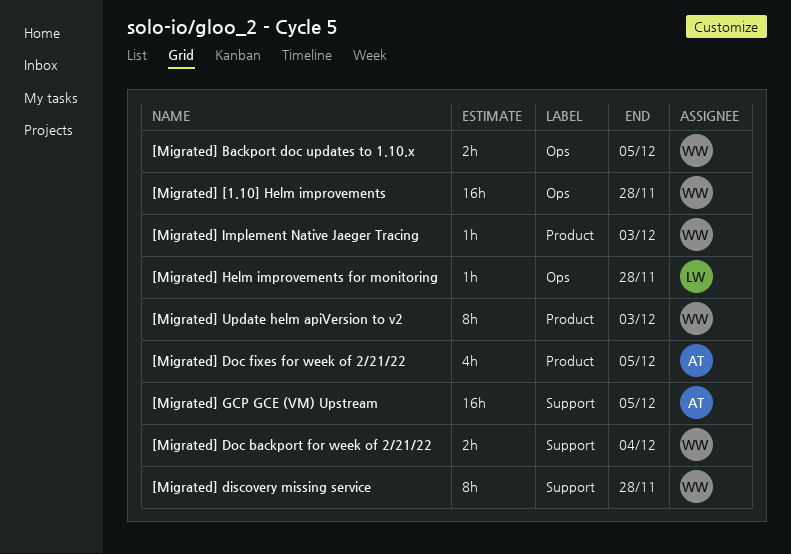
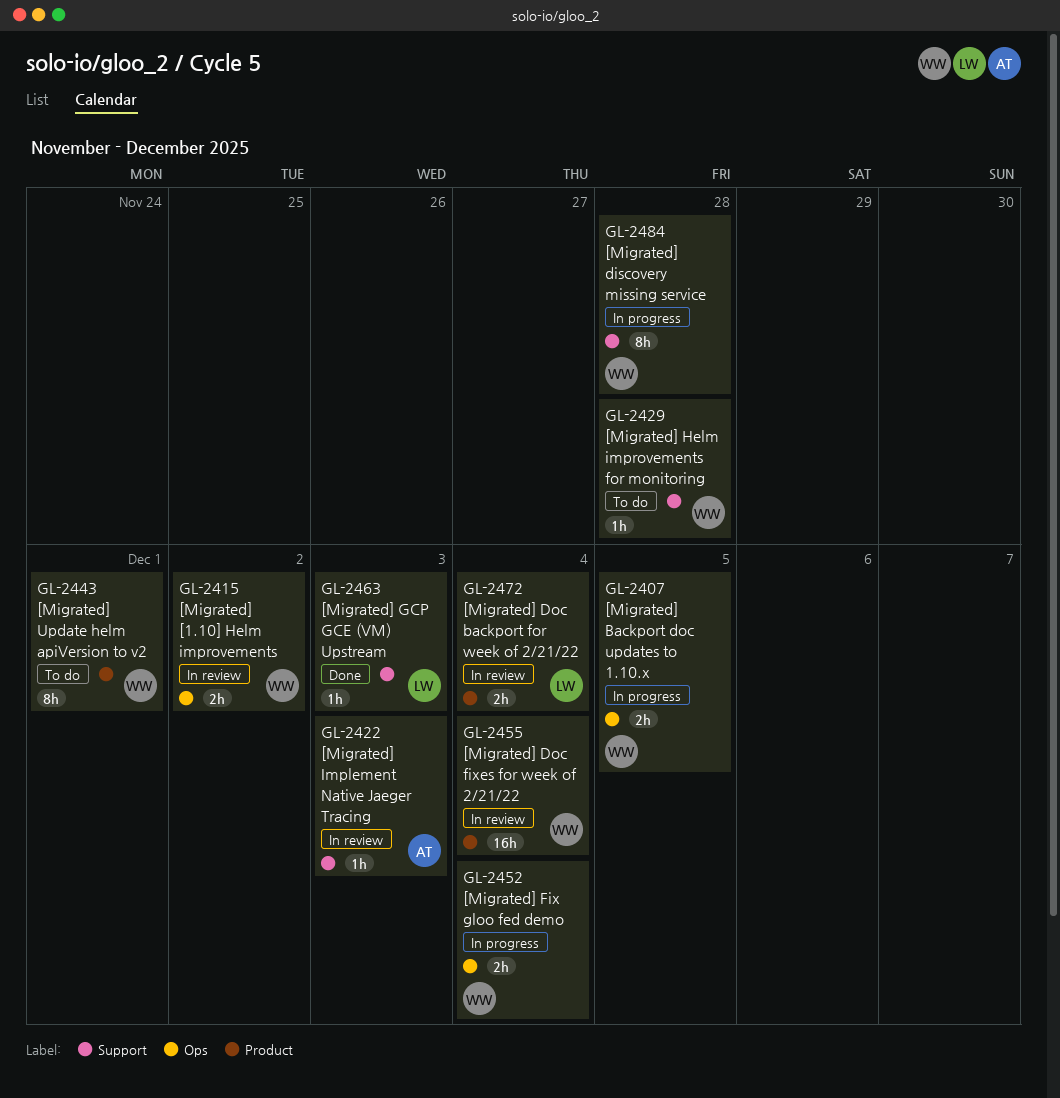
[Migrated] [1.10] Helm improvements, estimate: 16h -> 2h
[Migrated] [1.10] Helm improvements, due: Nov 28 -> Dec 2
[Migrated] Doc backport for week of 2/21/22, owner: WW -> LW
[Migrated] Doc backport for week of 2/21/22, label: Support -> Product
[Migrated] Doc fixes for week of 2/21/22, owner: AT -> WW
[Migrated] Doc fixes for week of 2/21/22, estimate: 4h -> 16h
[Migrated] Doc fixes for week of 2/21/22, due: Dec 5 -> Dec 4
[Migrated] Fix gloo fed demo: none -> present
[Migrated] GCP GCE (VM) Upstream, owner: AT -> LW
[Migrated] GCP GCE (VM) Upstream, estimate: 16h -> 1h
[Migrated] GCP GCE (VM) Upstream, due: Dec 5 -> Dec 3
[Migrated] Helm improvements for monitoring, owner: LW -> WW
[Migrated] Helm improvements for monitoring, label: Ops -> Support
[Migrated] Implement Native Jaeger Tracing, owner: WW -> AT
[Migrated] Implement Native Jaeger Tracing, label: Product -> Support
[Migrated] Update helm apiVersion to v2, due: Dec 3 -> Dec 1

